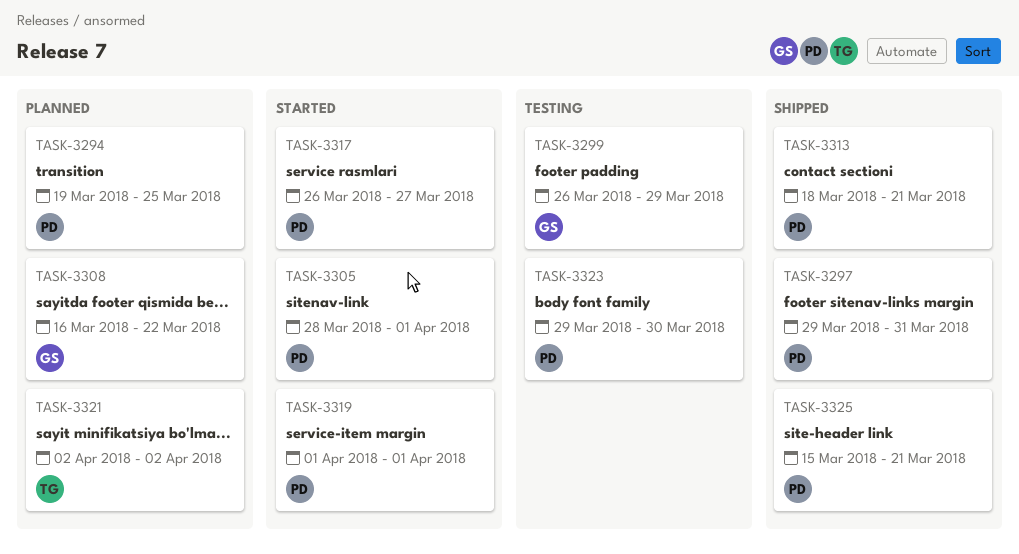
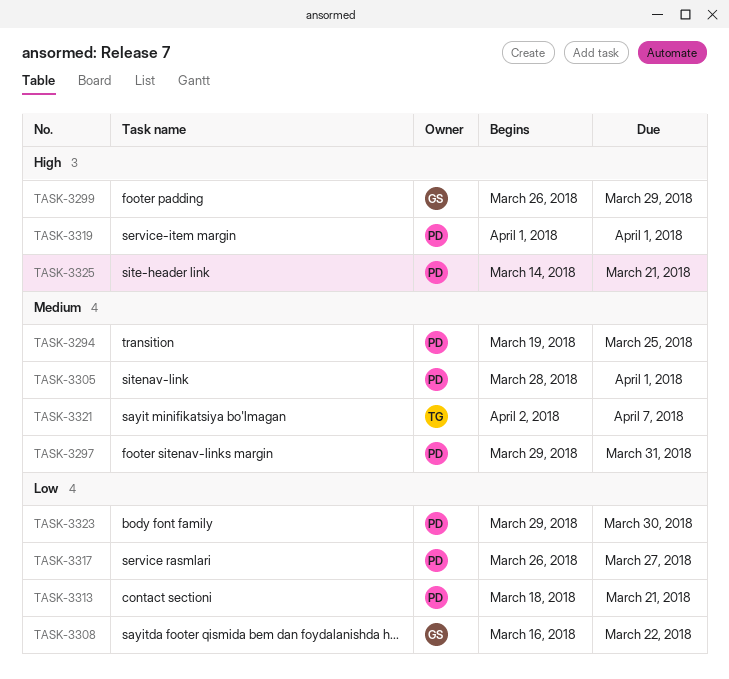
TASK-3321, due: Apr 2 -> Apr 7
TASK-3325, start: Mar 15 -> Mar 14

